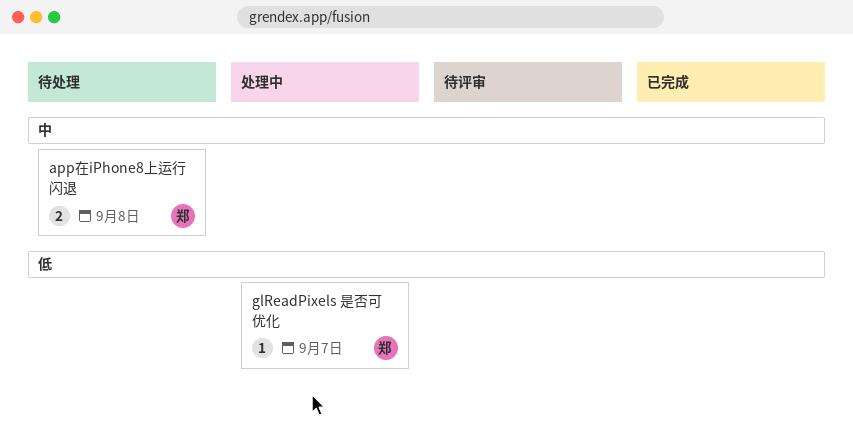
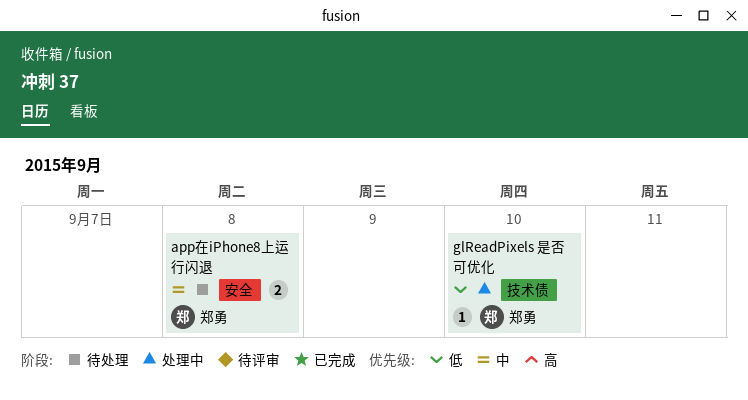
glReadPixels 是否可优化, due: Sep 7 -> Sep 10

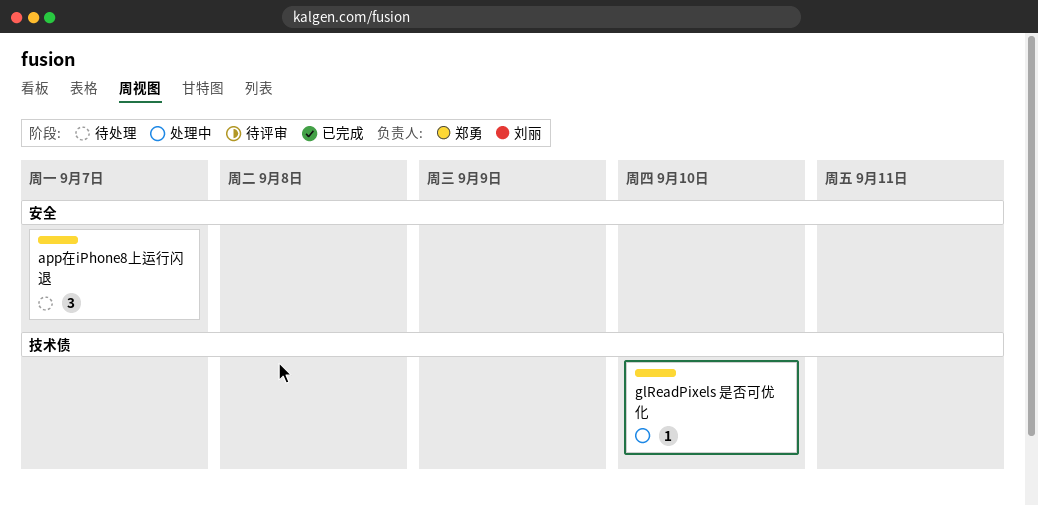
app在iPhone8上运行闪退, estimate: 2 -> 3
app在iPhone8上运行闪退, due: Sep 8 -> Sep 7

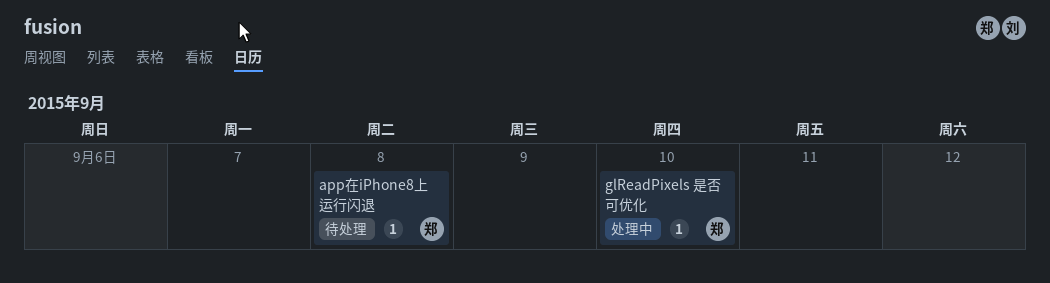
app在iPhone8上运行闪退, estimate: 3 -> 1
app在iPhone8上运行闪退, due: Sep 7 -> Sep 8

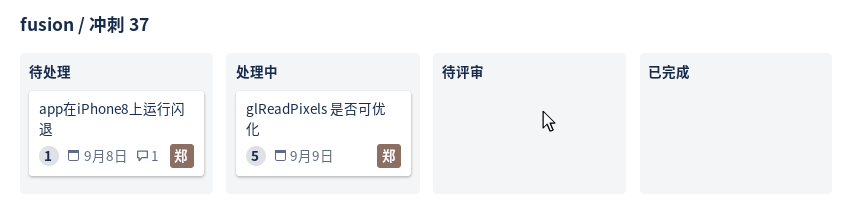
glReadPixels 是否可优化, estimate: 1 -> 5
glReadPixels 是否可优化, due: Sep 10 -> Sep 9

